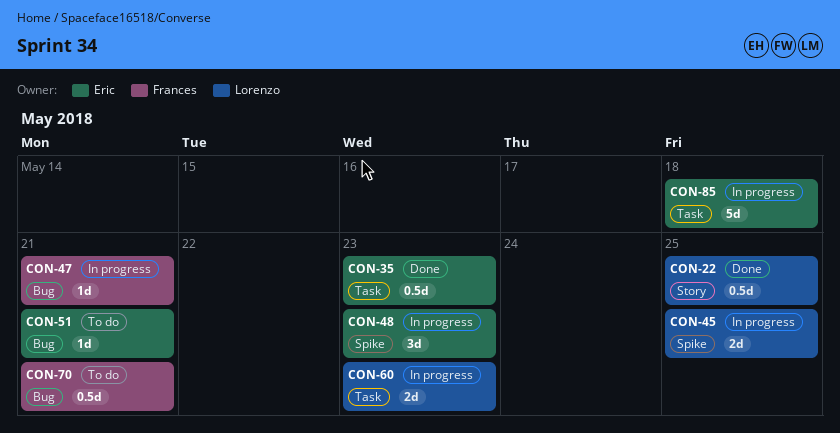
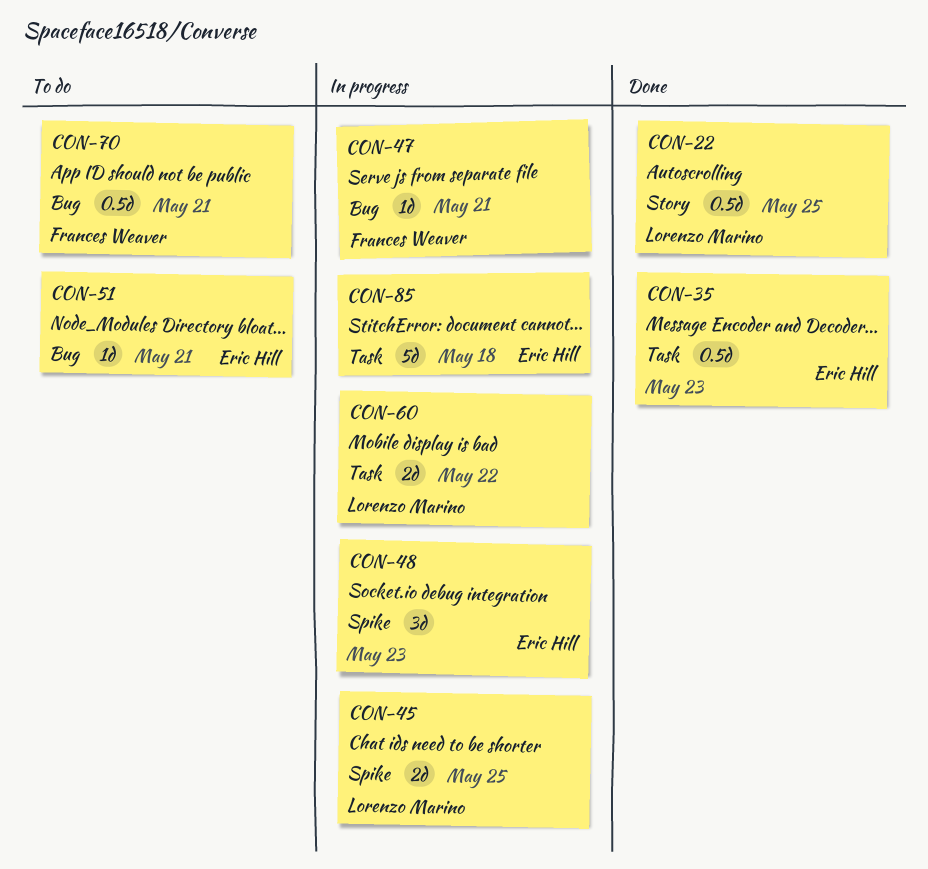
CON-60, due: May 23 -> May 22

